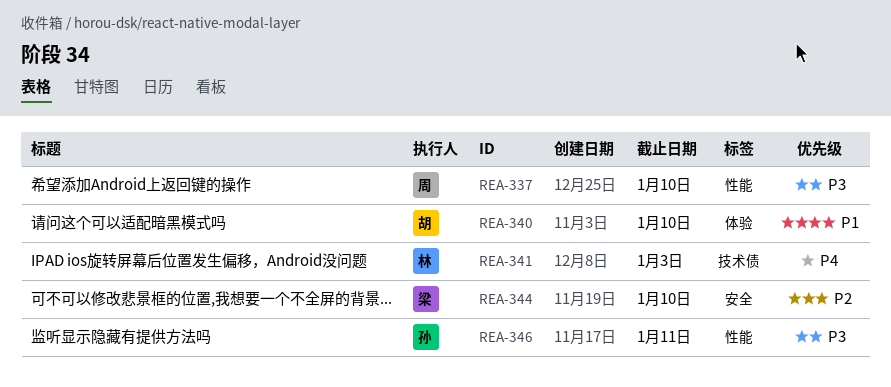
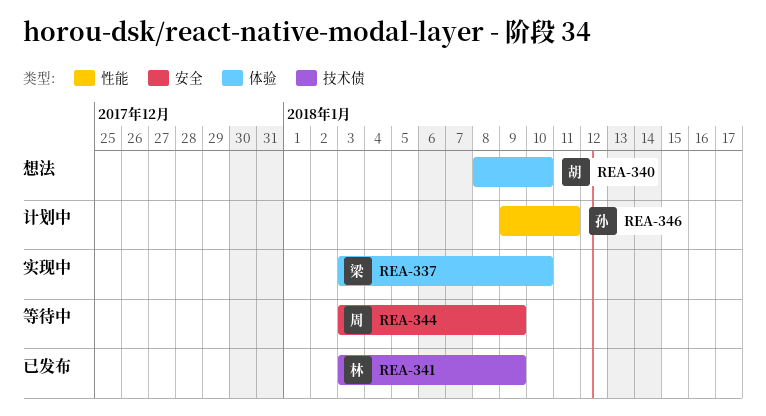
REA-337, owner: 周 -> 梁
REA-337, label: 性能 -> 体验
REA-341, due: Jan 3 -> Jan 9
REA-344, owner: 梁 -> 周
REA-344, due: Jan 10 -> Jan 9

